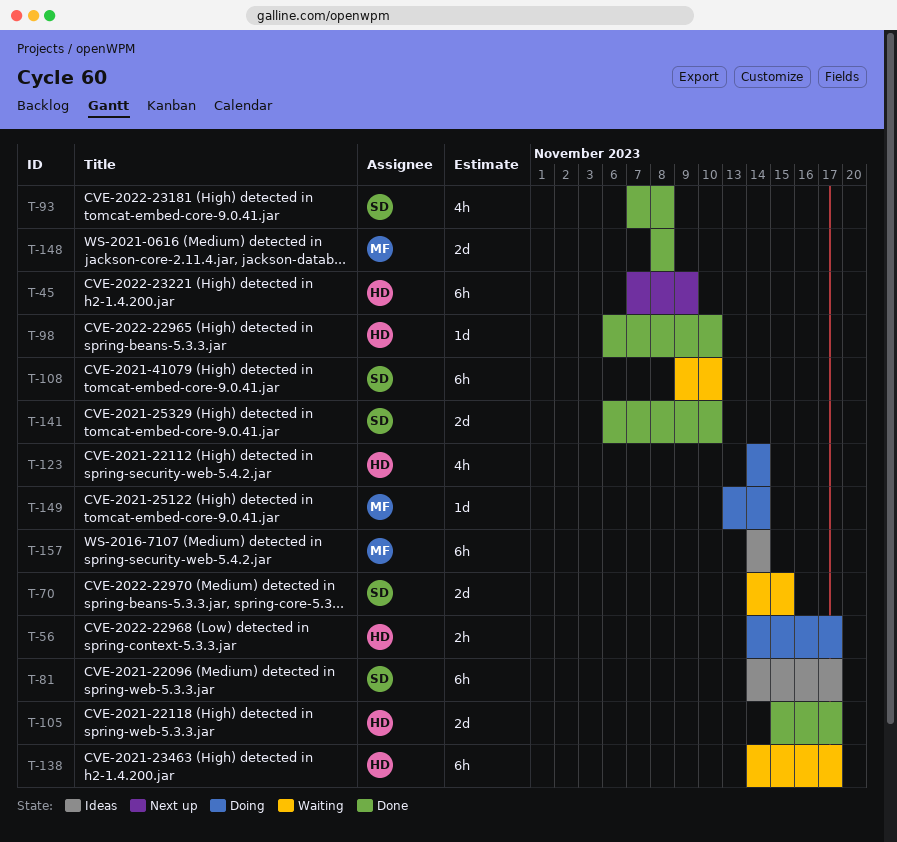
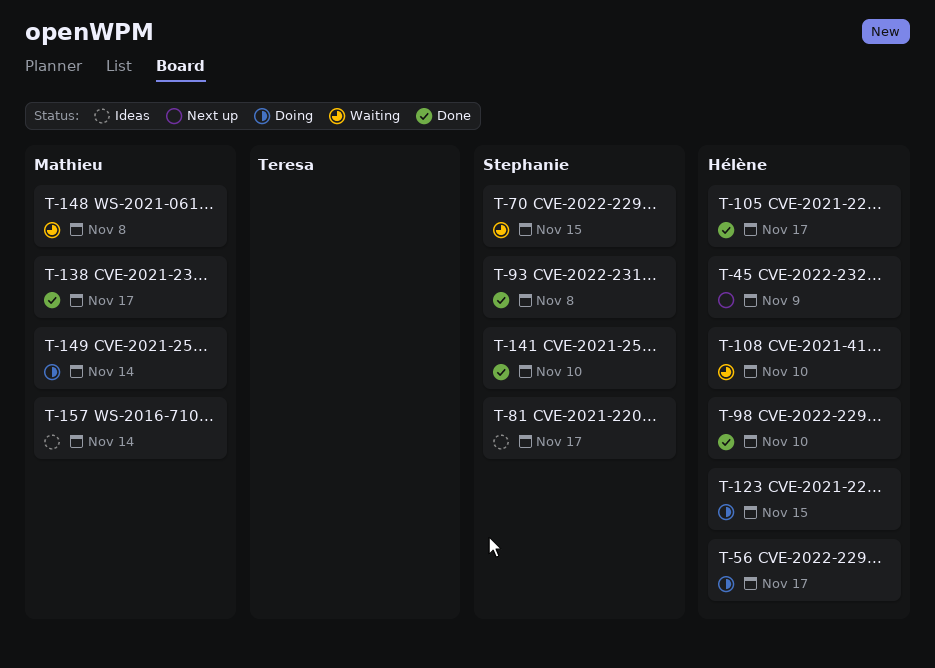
T-108, owner: Stephanie -> Hélène
T-123, due: Nov 14 -> Nov 15
T-138, status: Waiting -> Done
T-138, owner: Hélène -> Mathieu
T-148, status: Done -> Waiting

